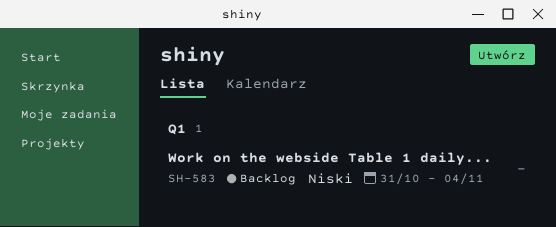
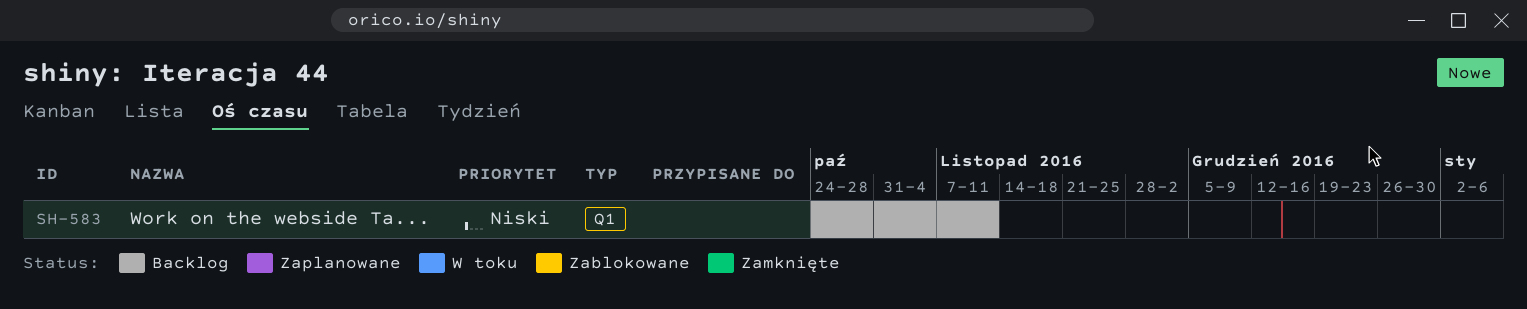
SH-583, start: Oct 31 -> Oct 24
SH-583, due: Nov 4 -> Nov 11

